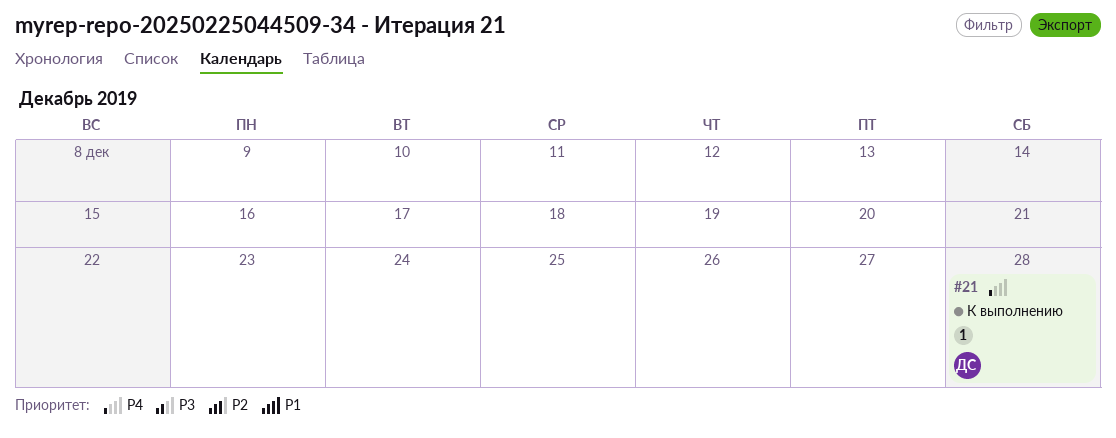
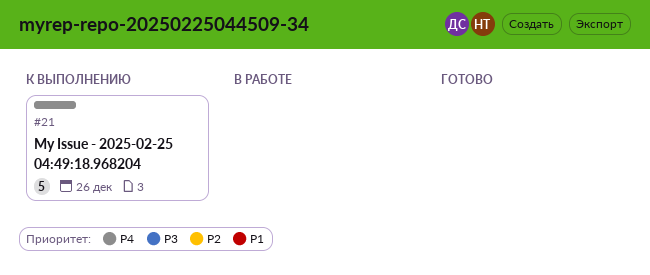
#21, estimate: 1 -> 5
#21, due: Dec 28 -> Dec 26

